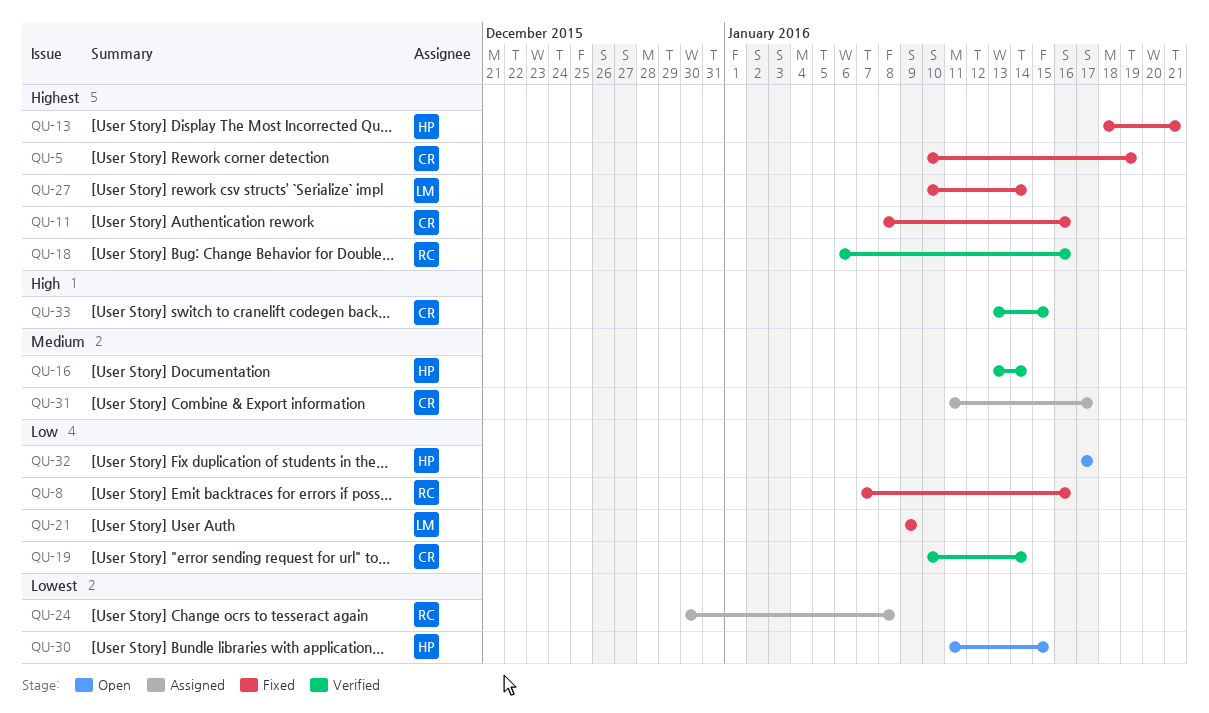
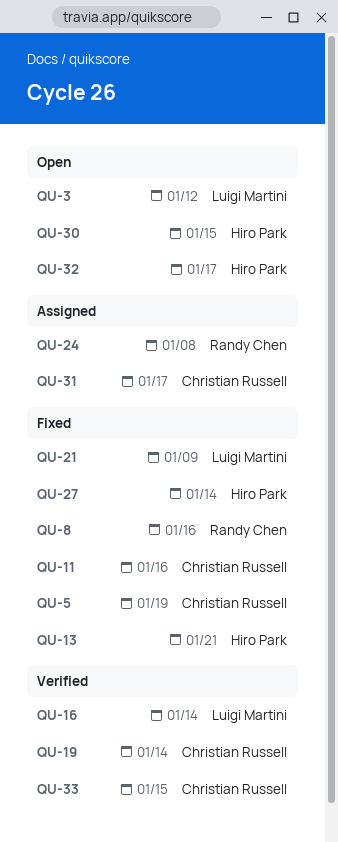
QU-3: none -> present
QU-16, owner: Hiro Park -> Luigi Martini
QU-18: present -> none
QU-27, owner: Luigi Martini -> Hiro Park

